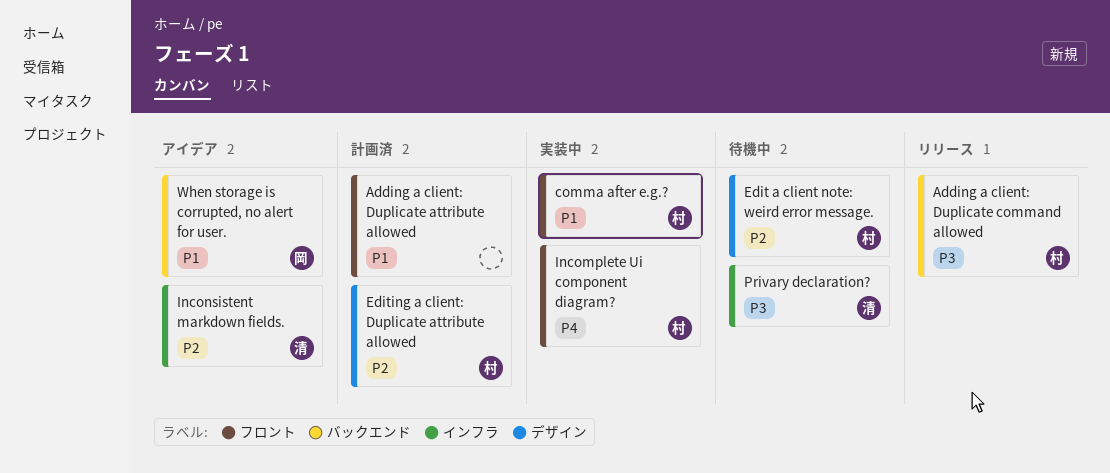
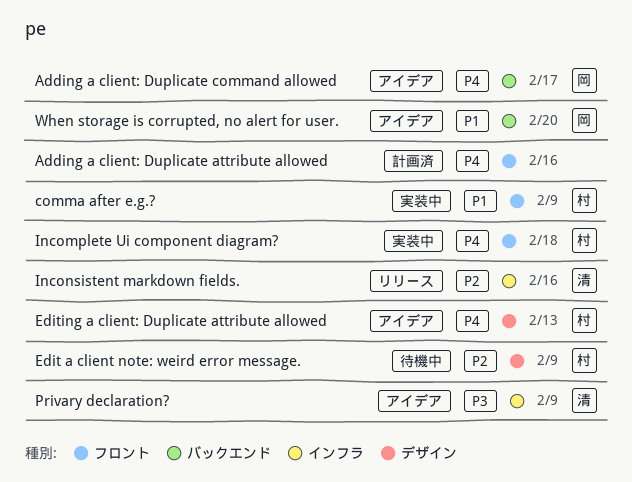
Adding a client: Duplicate attribute allowed, priority: P1 -> P4
Adding a client: Duplicate command allowed, status: リリース -> アイデア
Adding a client: Duplicate command allowed, owner: 村 -> 岡
Adding a client: Duplicate command allowed, priority: P3 -> P4
Editing a client: Duplicate attribute allowed, status: 計画済 -> アイデア
Editing a client: Duplicate attribute allowed, priority: P2 -> P4
Inconsistent markdown fields., status: アイデア -> リリース
Privary declaration?, status: 待機中 -> アイデア

